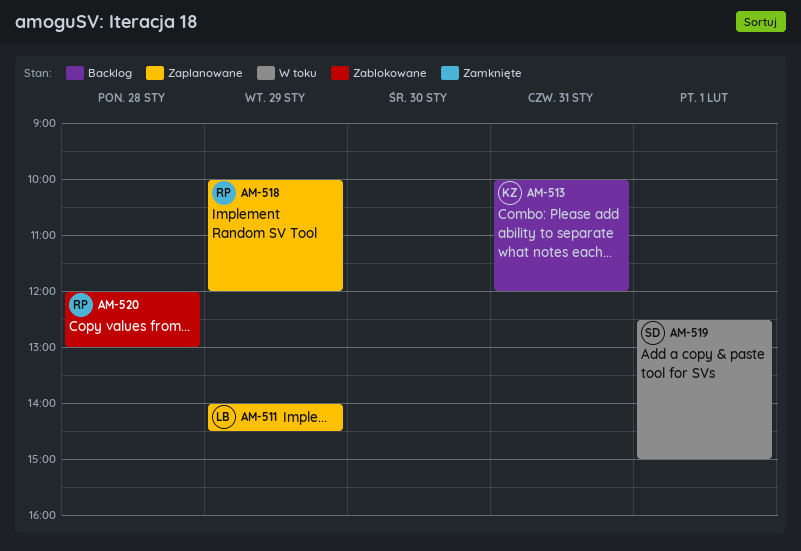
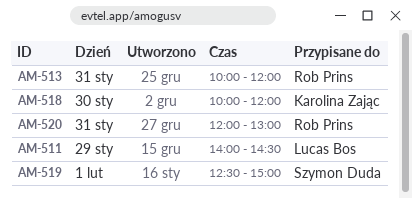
AM-513, owner: Karolina Zając -> Rob Prins
AM-518, owner: Rob Prins -> Karolina Zając
AM-518, day: Jan 29 -> Jan 30
AM-520, day: Jan 28 -> Jan 31

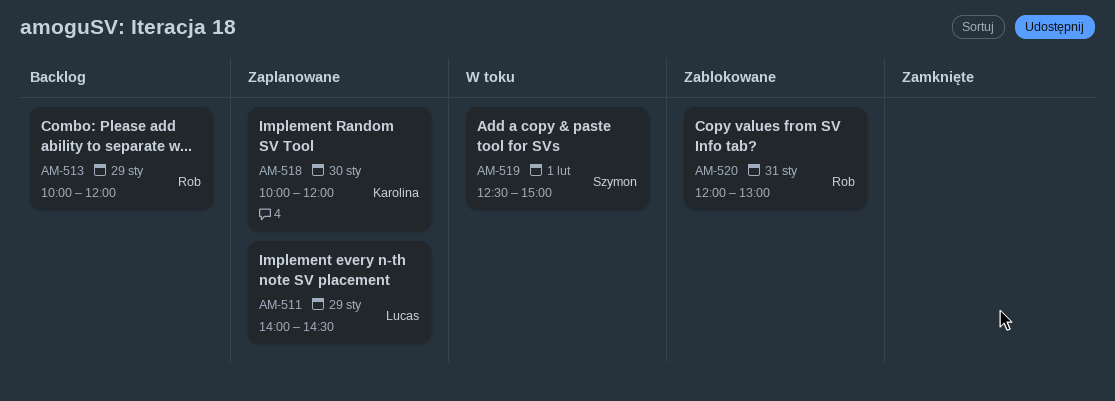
AM-513, day: Jan 31 -> Jan 29

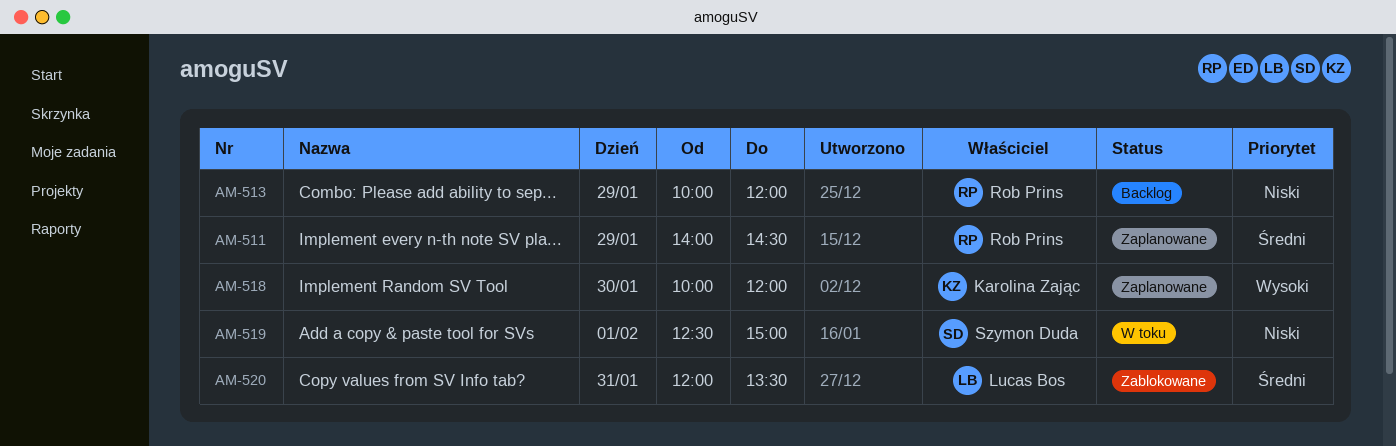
AM-511, owner: Lucas Bos -> Rob Prins
AM-520, owner: Rob Prins -> Lucas Bos
AM-520, ends: 13:00 -> 13:30

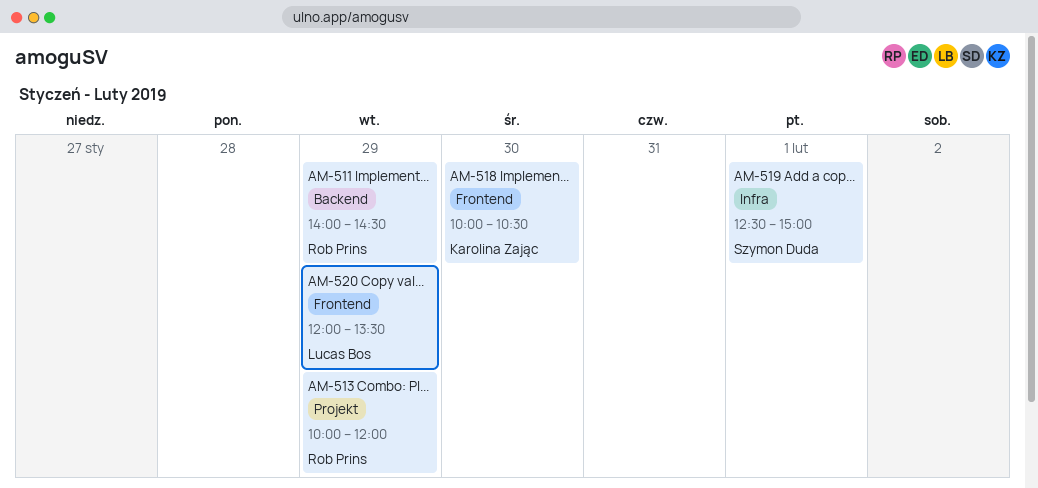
AM-518, ends: 12:00 -> 10:30
AM-520, day: Jan 31 -> Jan 29

